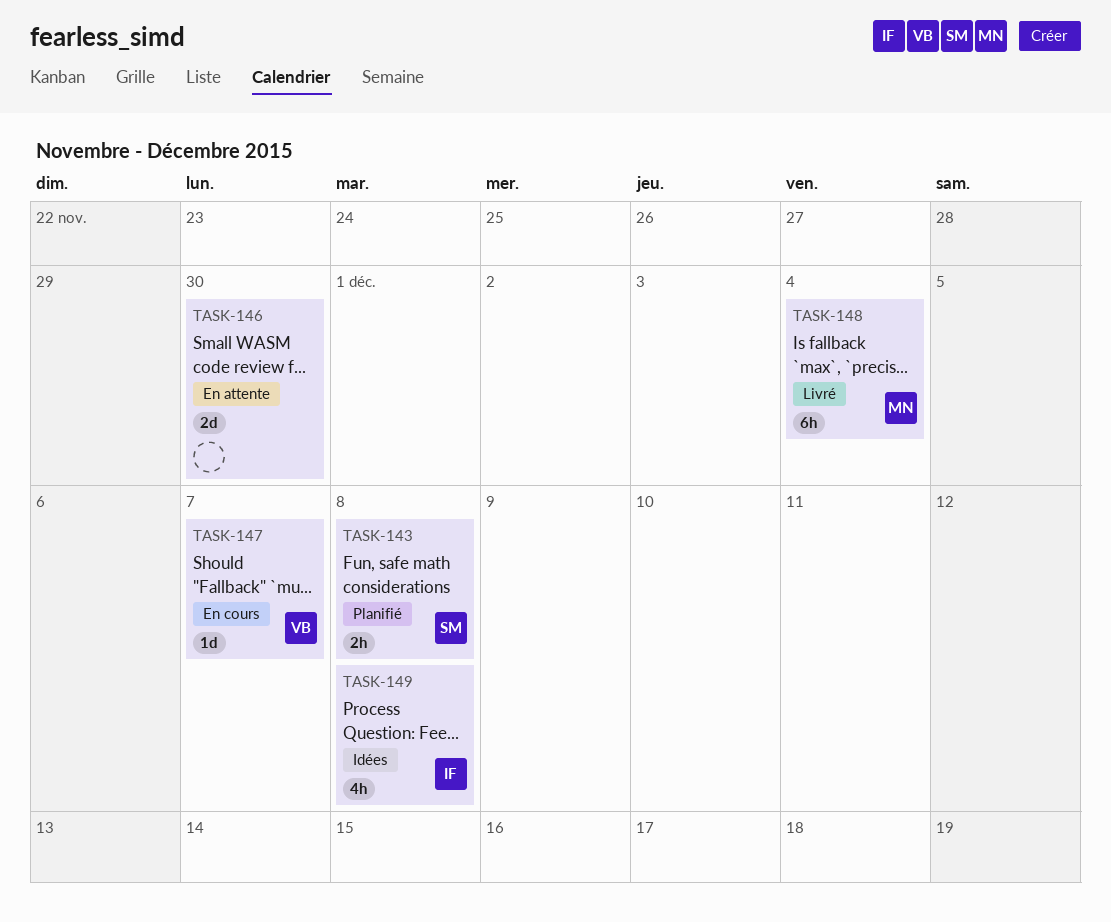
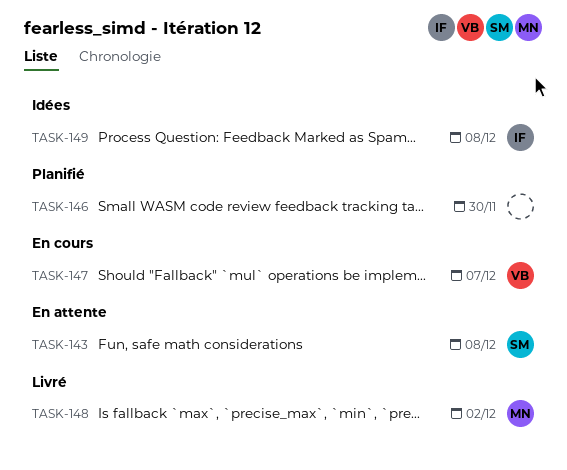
TASK-143, status: Planifié -> En attente
TASK-146, status: En attente -> Planifié
TASK-148, due: Dec 4 -> Dec 2

